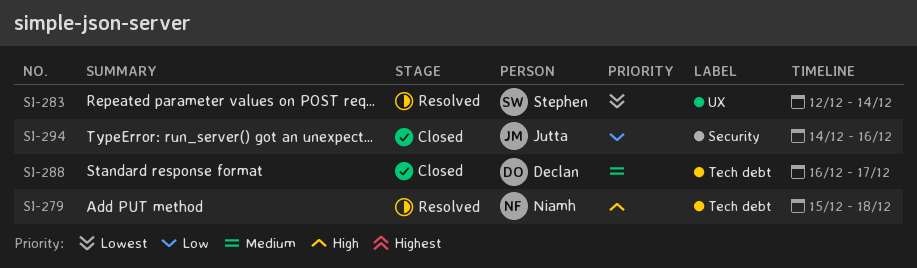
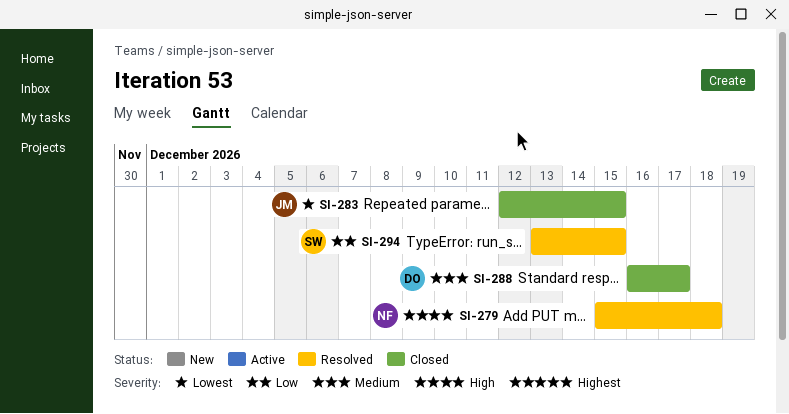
SI-283, status: Resolved -> Closed
SI-283, owner: Stephen -> Jutta
SI-283, due: Dec 14 -> Dec 15
SI-294, status: Closed -> Resolved
SI-294, owner: Jutta -> Stephen
SI-294, start: Dec 14 -> Dec 13
SI-294, due: Dec 16 -> Dec 15

